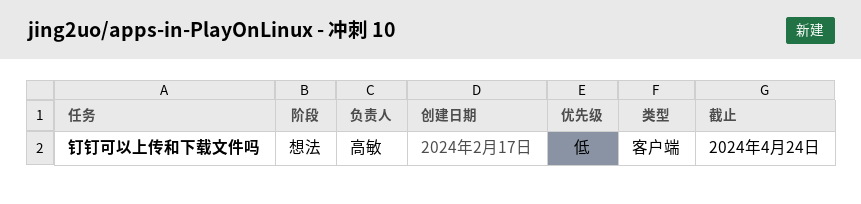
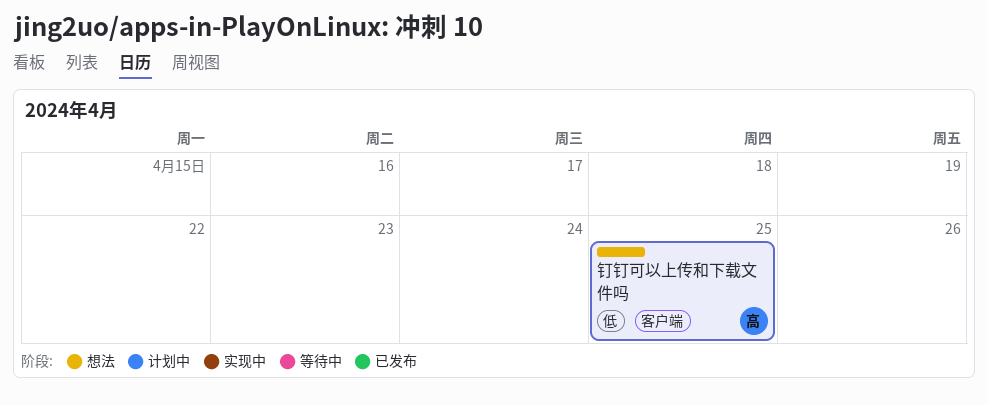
钉钉可以上传和下载文件吗, due: Apr 24 -> Apr 25

